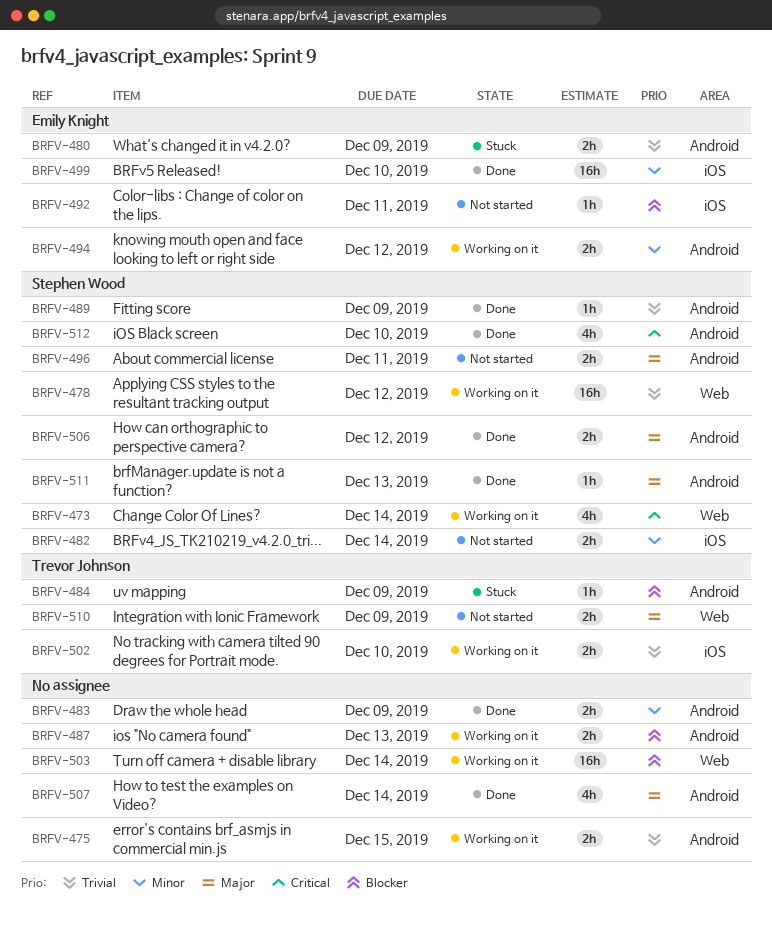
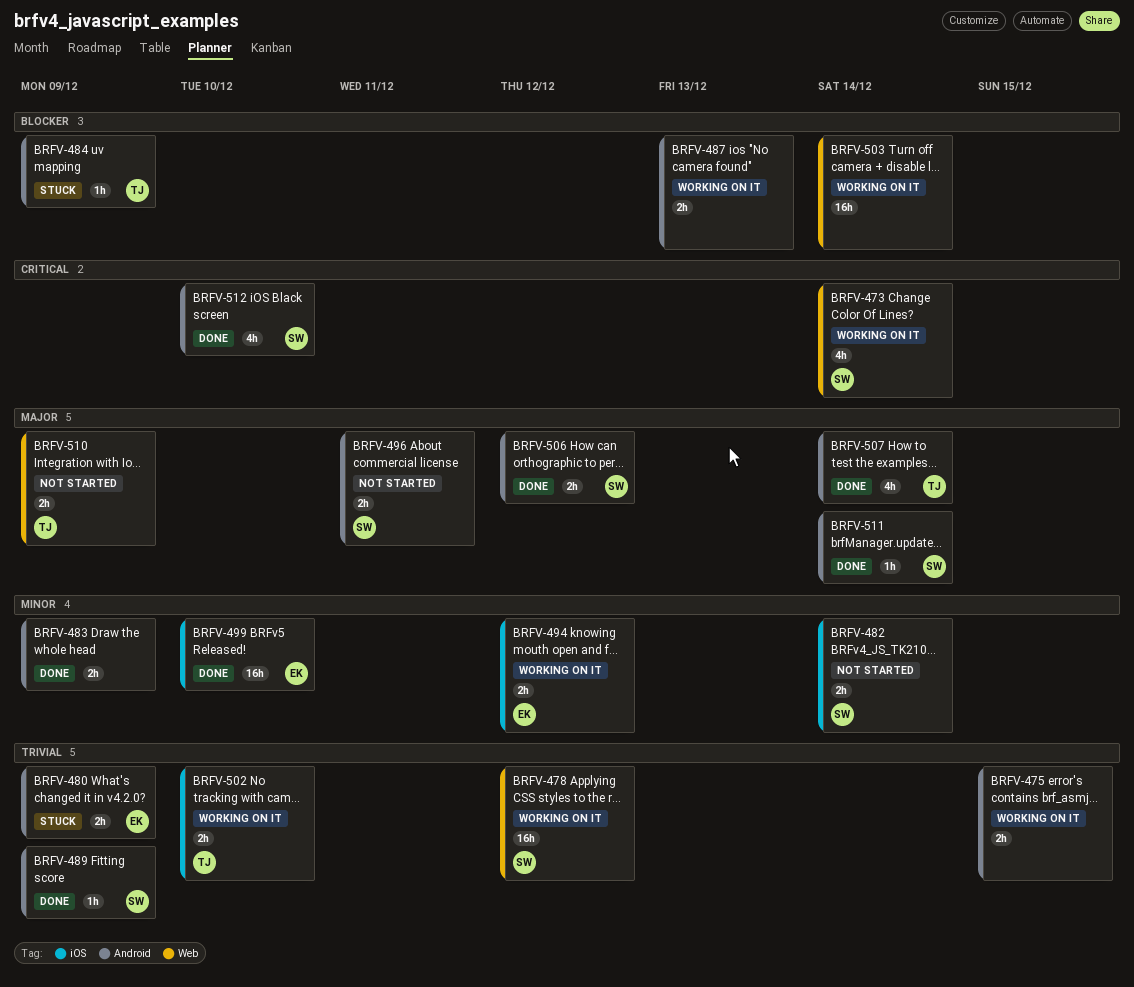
BRFV-492: present -> none
BRFV-494, label: Android -> iOS
BRFV-507, owner: none -> Trevor Johnson
BRFV-511, due: Dec 13 -> Dec 14

